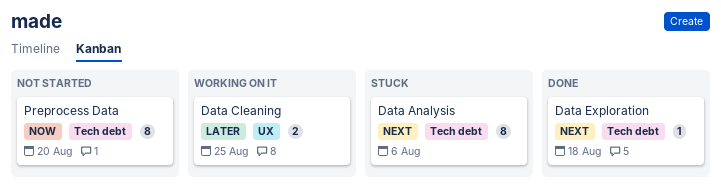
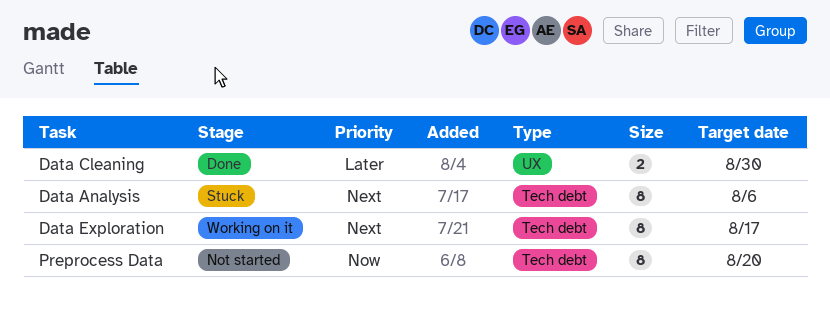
Data Cleaning, status: Working on it -> Done
Data Cleaning, due: Aug 25 -> Aug 30
Data Exploration, status: Done -> Working on it
Data Exploration, estimate: 1 -> 8
Data Exploration, due: Aug 18 -> Aug 17

